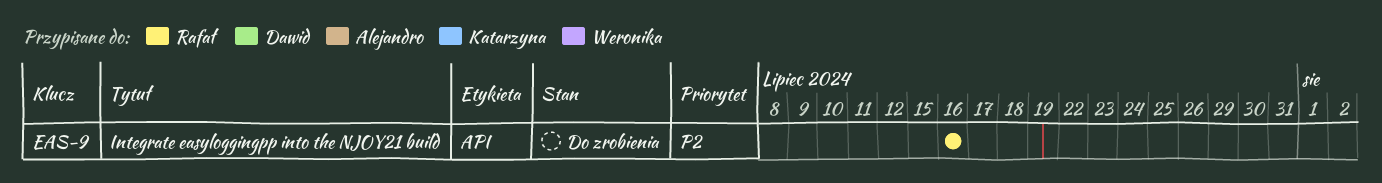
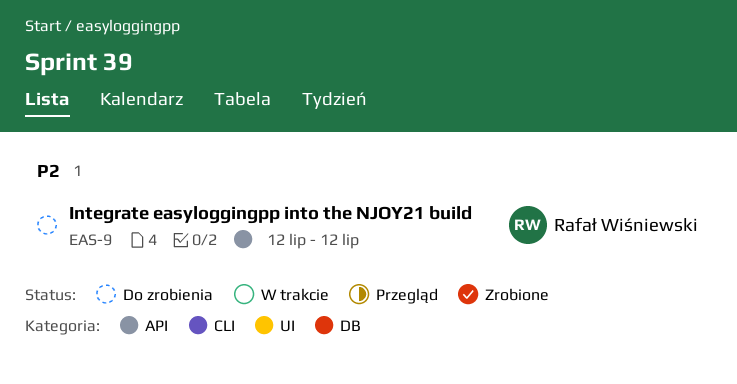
EAS-9, start: Jul 16 -> Jul 12
EAS-9, due: Jul 16 -> Jul 12

